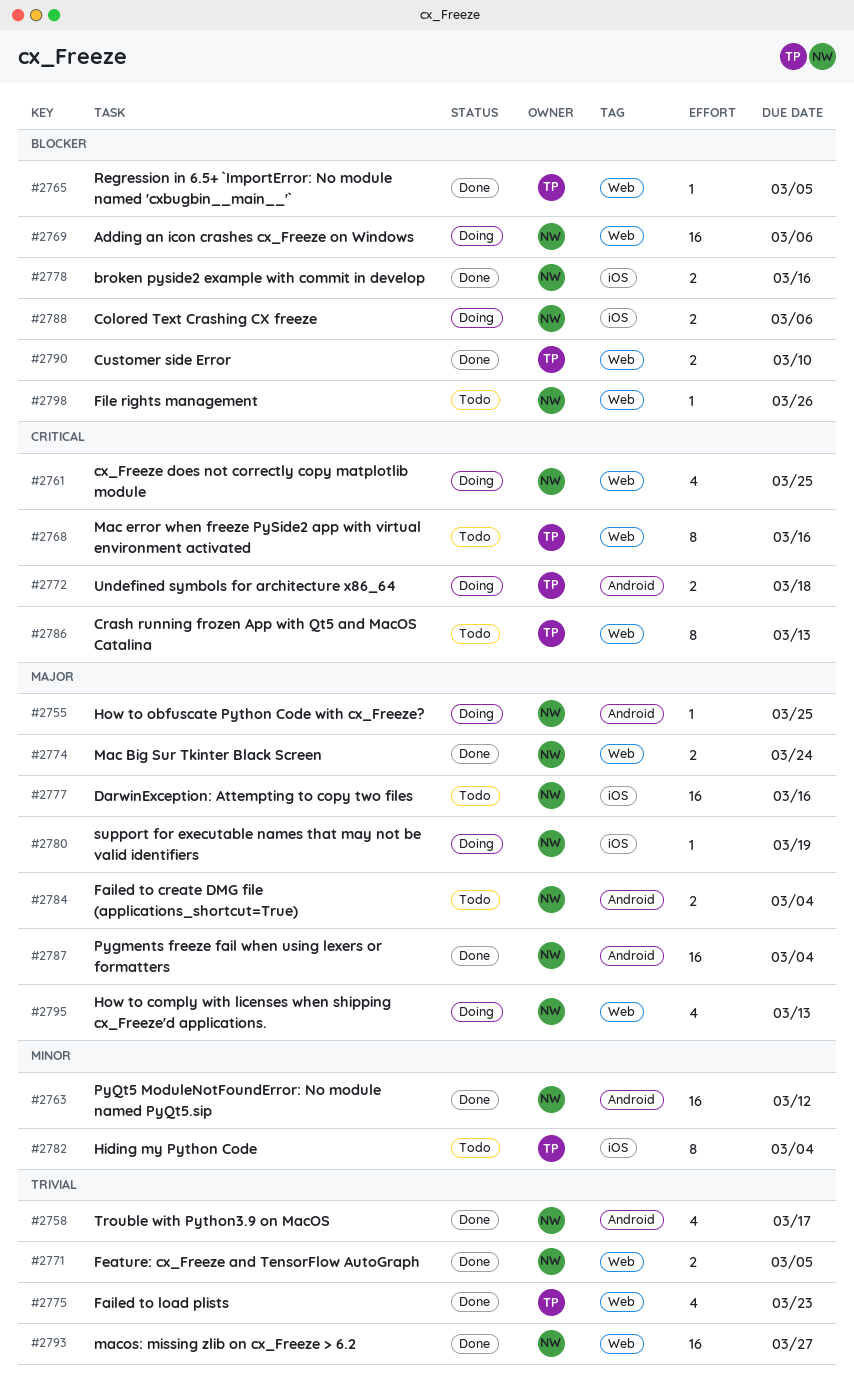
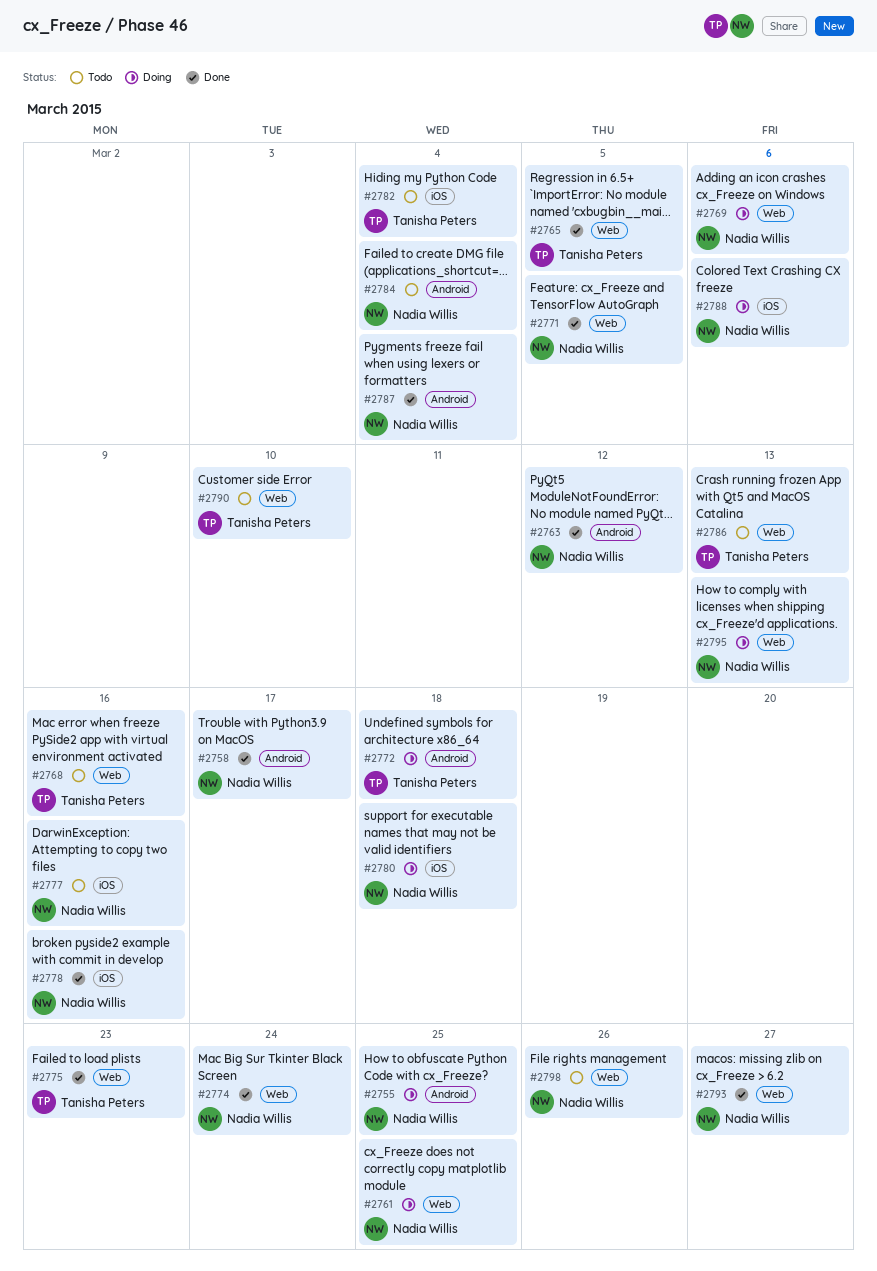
#2780, due: Mar 19 -> Mar 18
#2790, status: Done -> Todo

